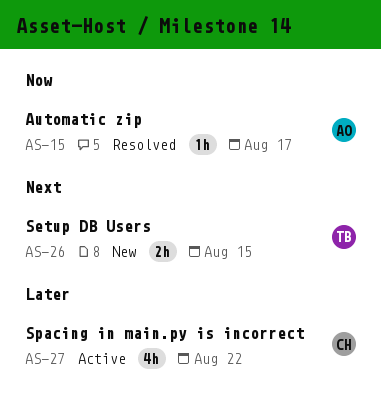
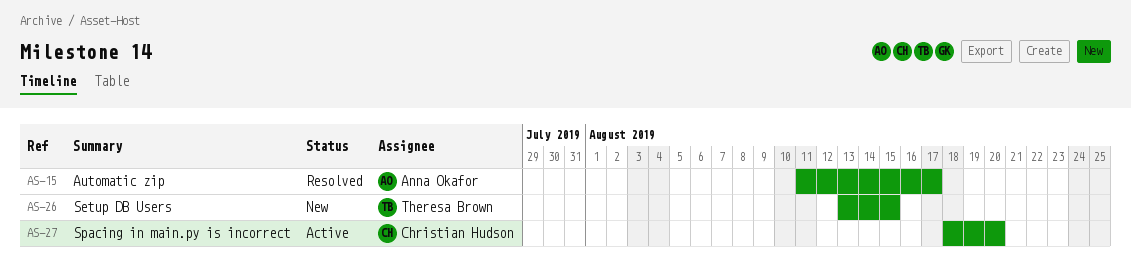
AS-27, due: Aug 22 -> Aug 20

